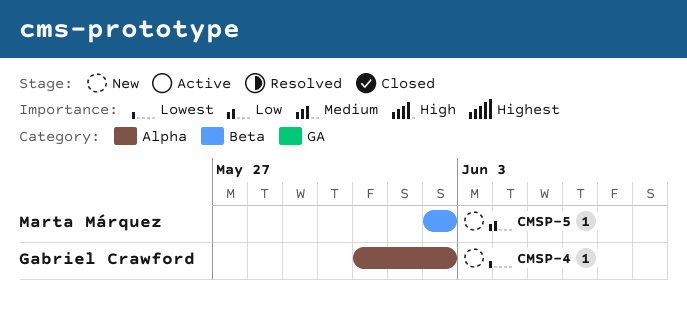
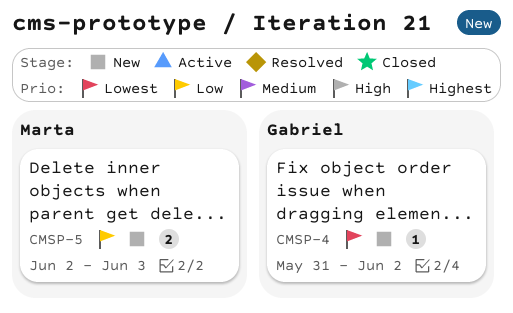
CMSP-5, estimate: 1 -> 2
CMSP-5, due: Jun 2 -> Jun 3

